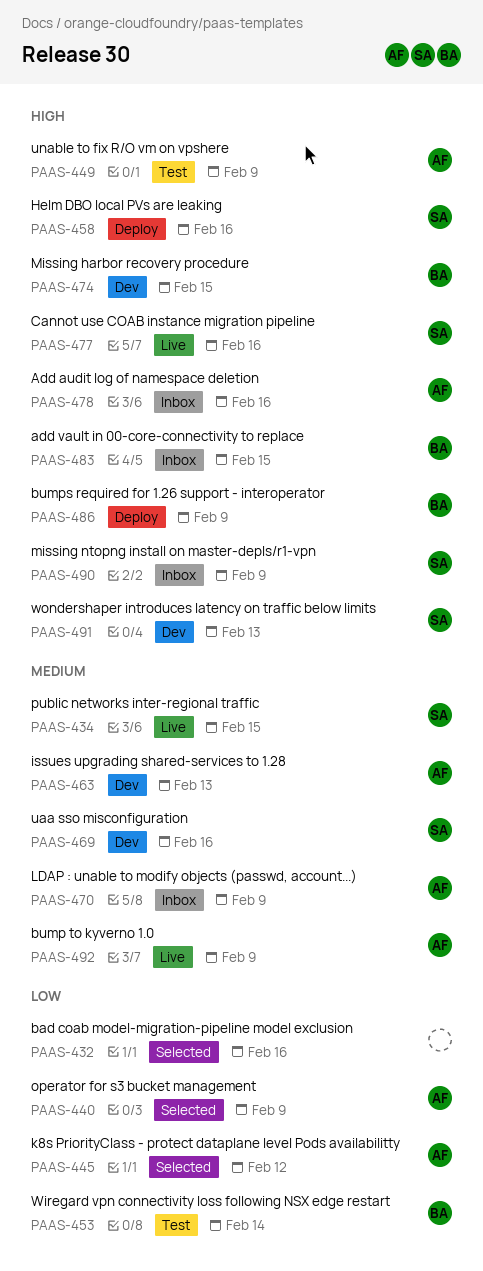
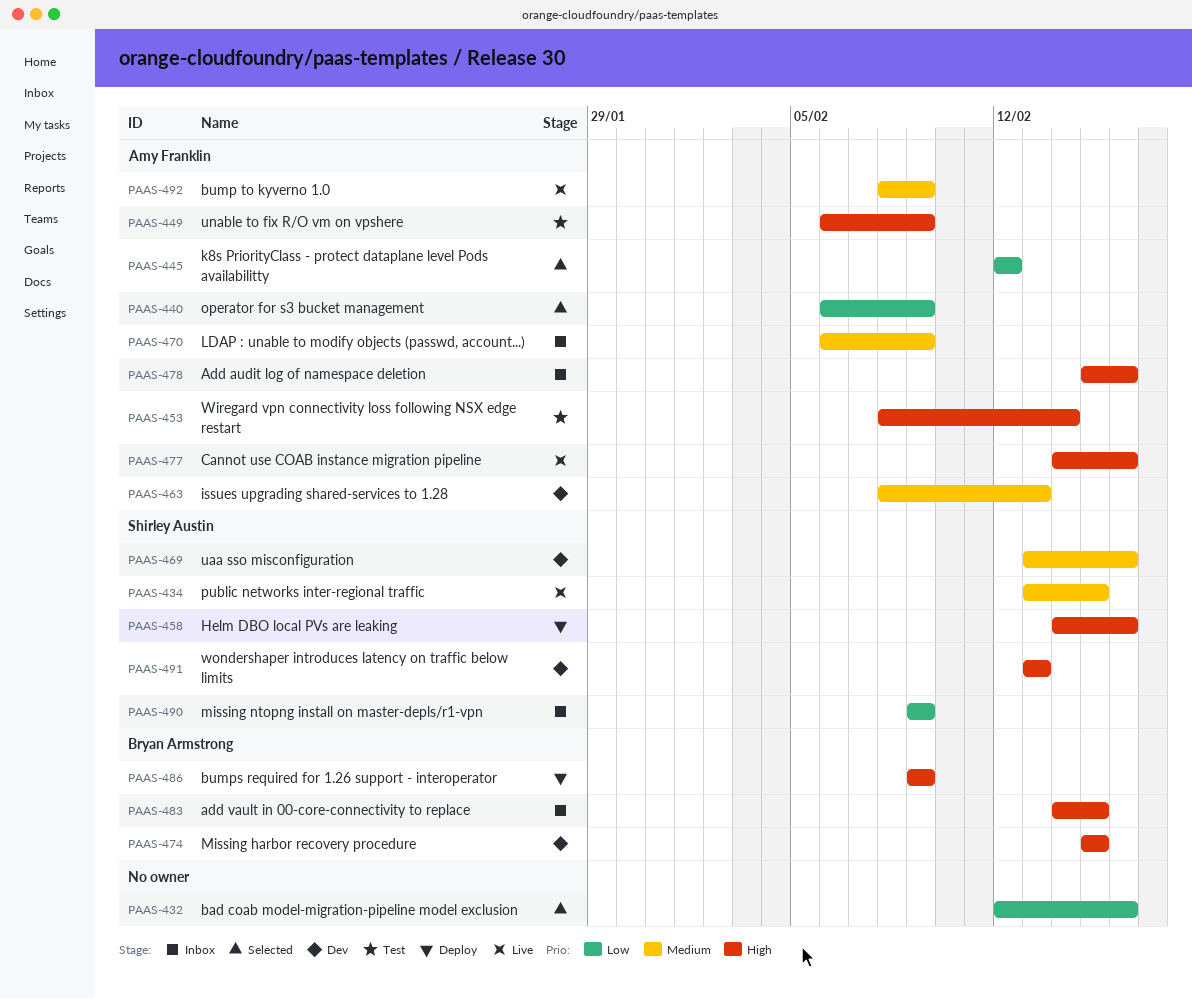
PAAS-453, owner: Bryan Armstrong -> Amy Franklin
PAAS-453, priority: Low -> High
PAAS-477, owner: Shirley Austin -> Amy Franklin
PAAS-490, priority: High -> Low

